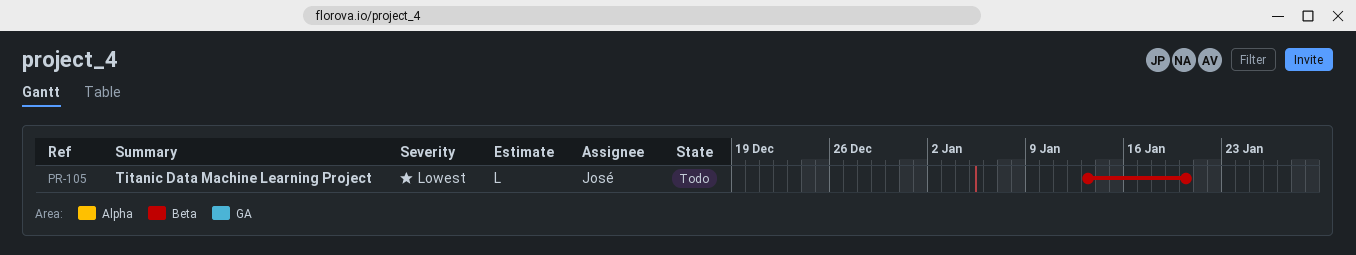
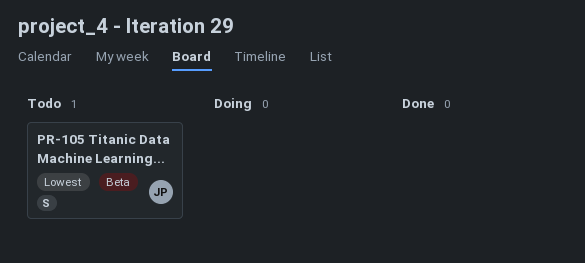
PR-105, estimate: L -> S

